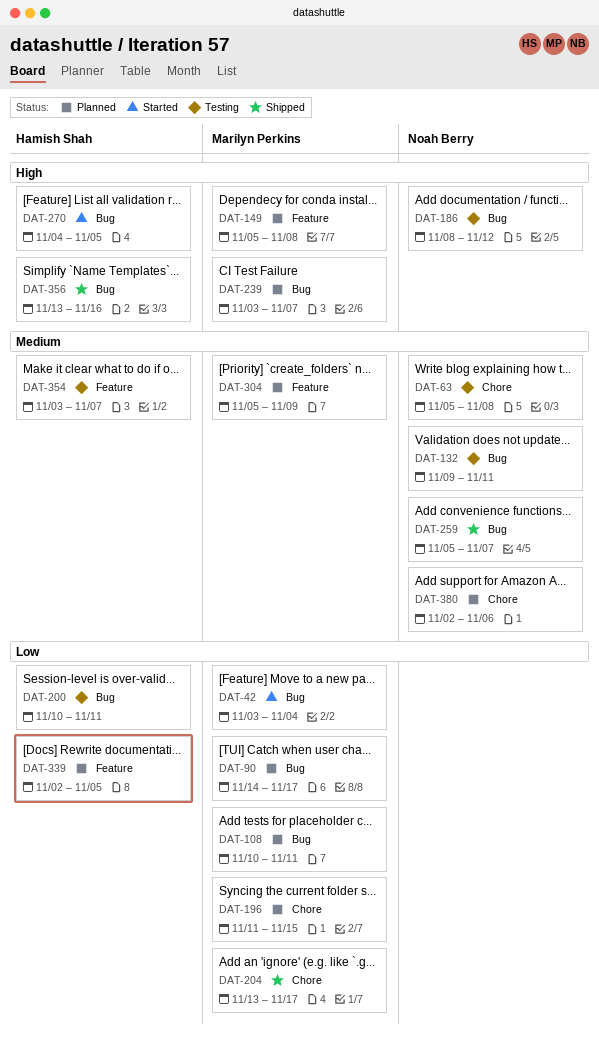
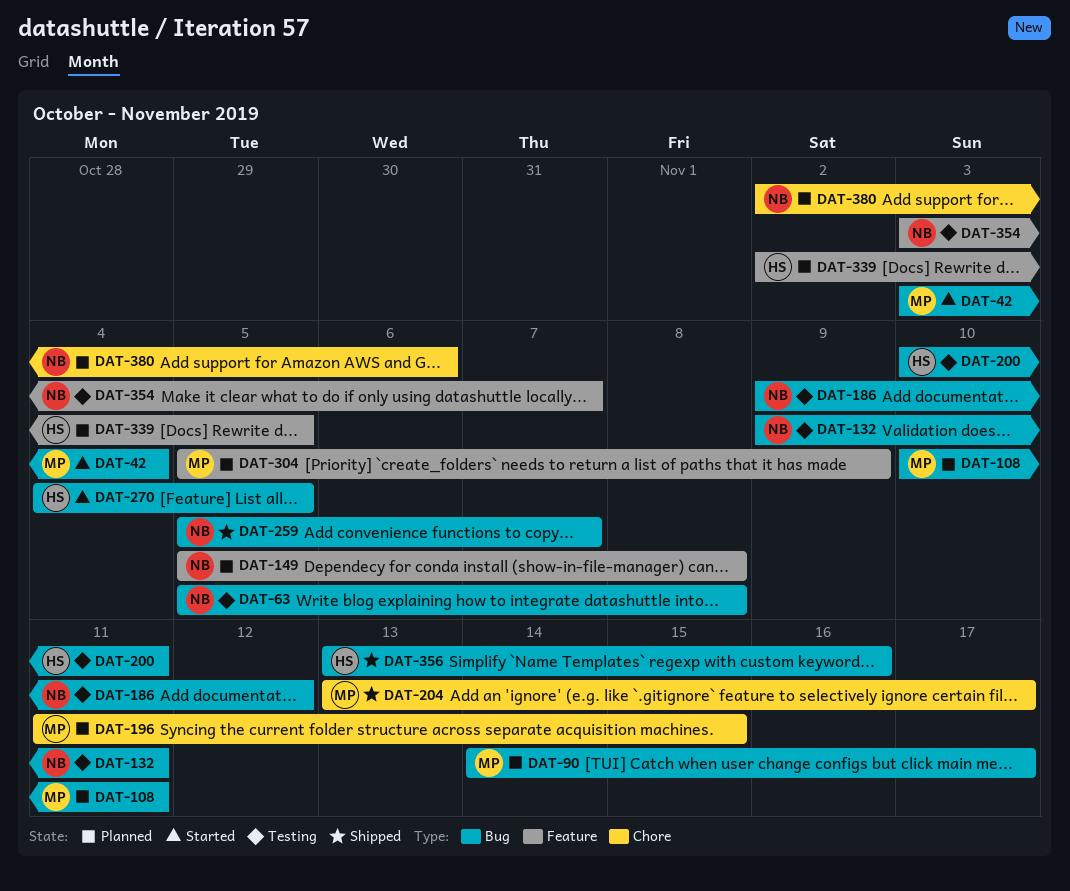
DAT-63, label: Chore -> Bug
DAT-149, owner: Marilyn Perkins -> Noah Berry
DAT-186, start: Nov 8 -> Nov 9
DAT-239: present -> none
DAT-354, owner: Hamish Shah -> Noah Berry

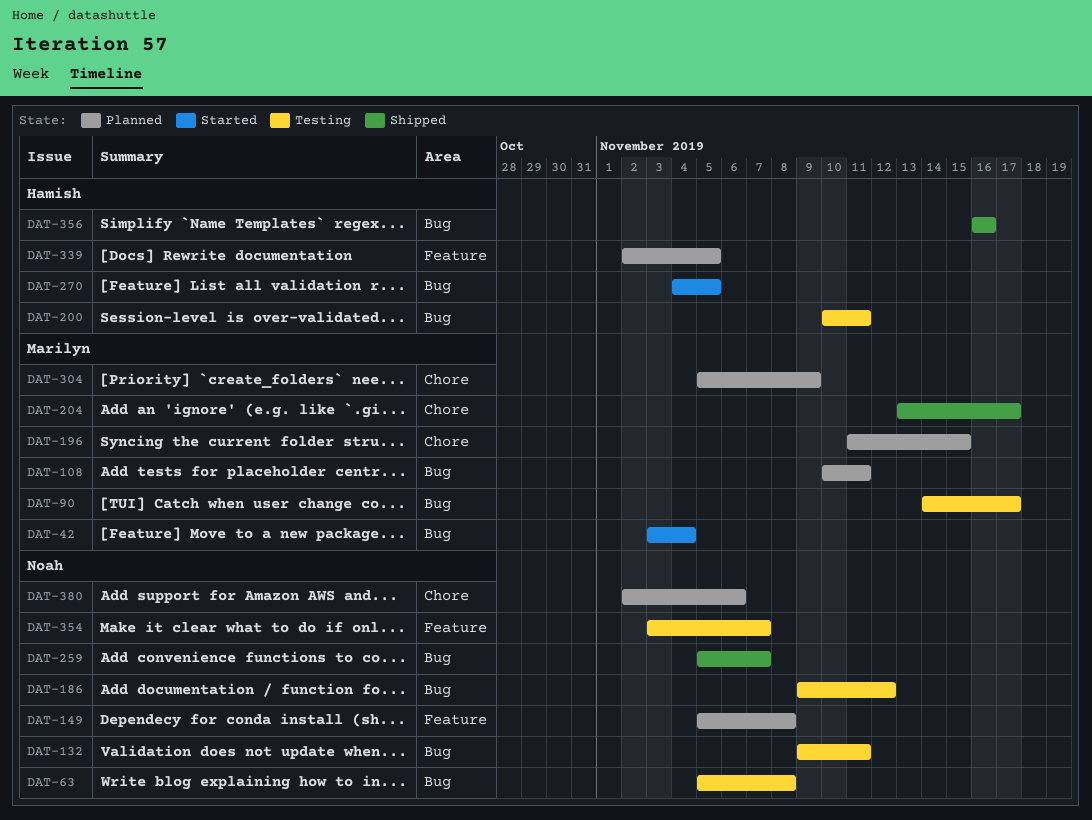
DAT-90, status: Planned -> Testing
DAT-304, label: Feature -> Chore
DAT-356, start: Nov 13 -> Nov 16

